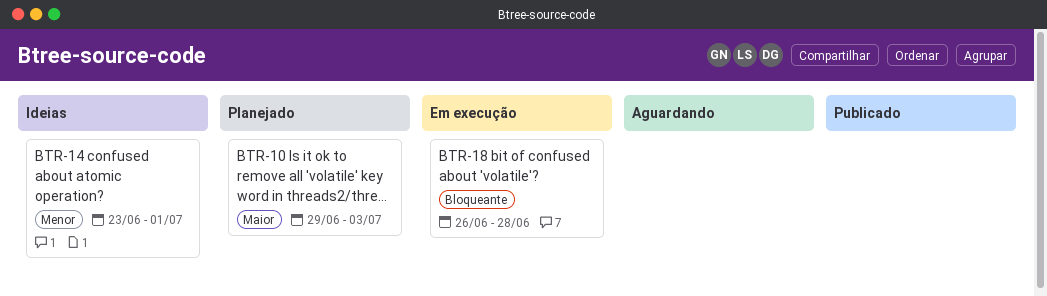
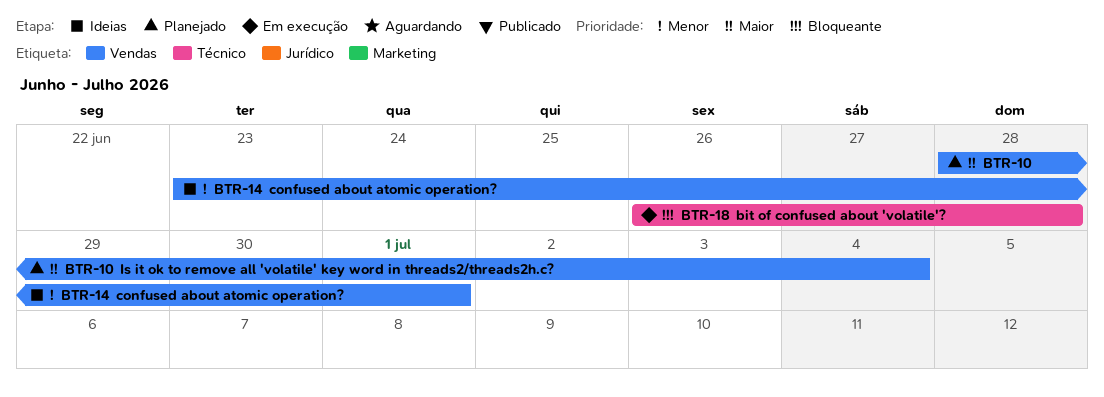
BTR-10, start: Jun 29 -> Jun 28
BTR-10, due: Jul 3 -> Jul 4

